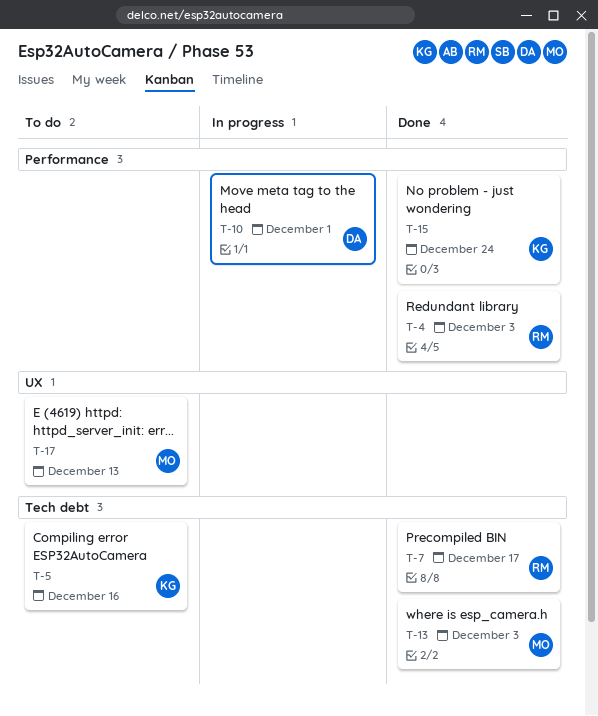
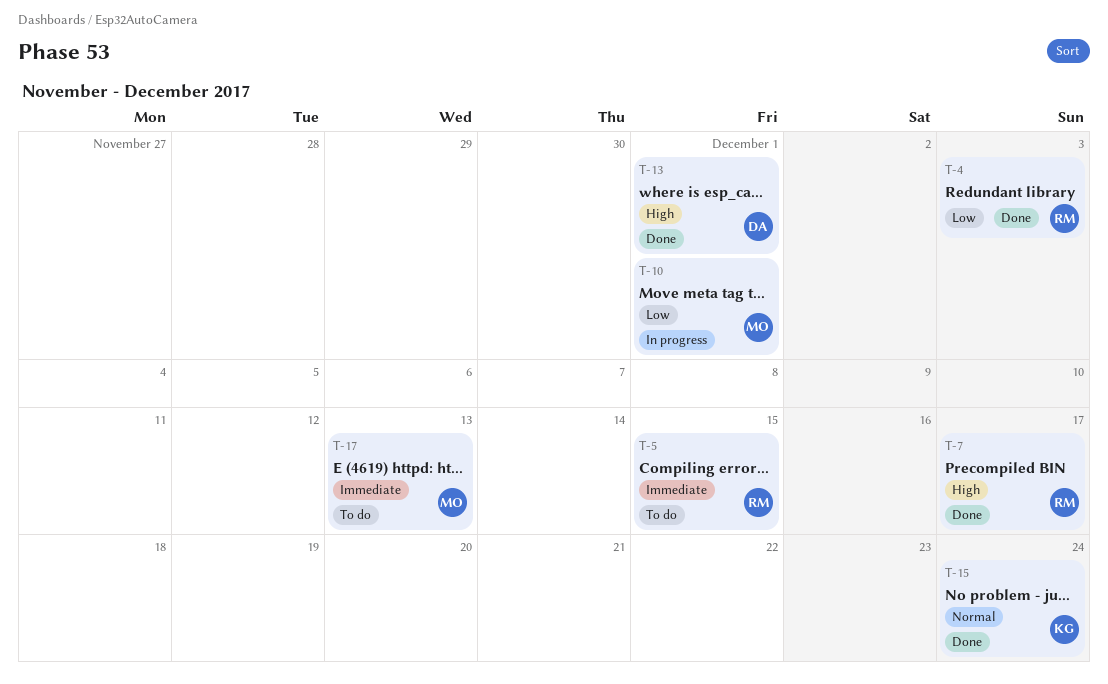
T-5, owner: KG -> RM
T-5, due: Dec 16 -> Dec 15
T-10, owner: DA -> MO
T-13, owner: MO -> DA
T-13, due: Dec 3 -> Dec 1

